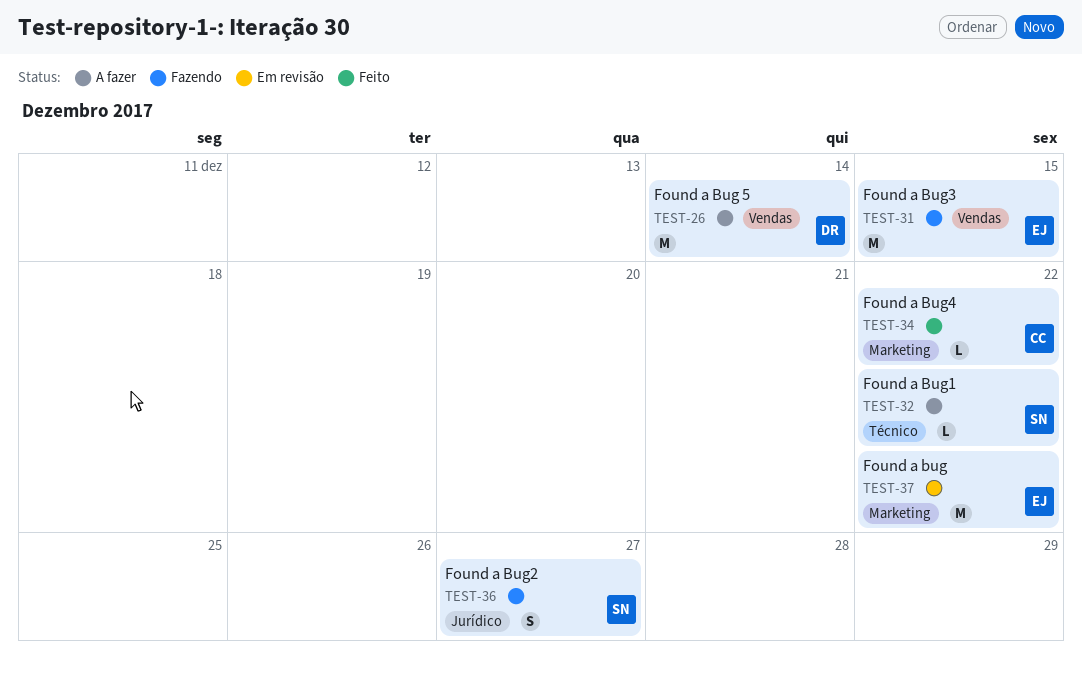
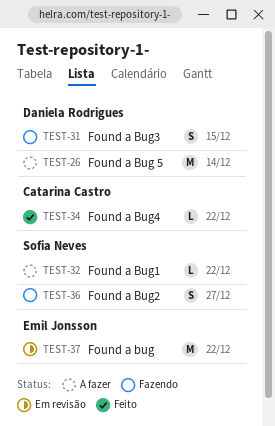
TEST-31, owner: Emil Jonsson -> Daniela Rodrigues
TEST-31, estimate: M -> S

